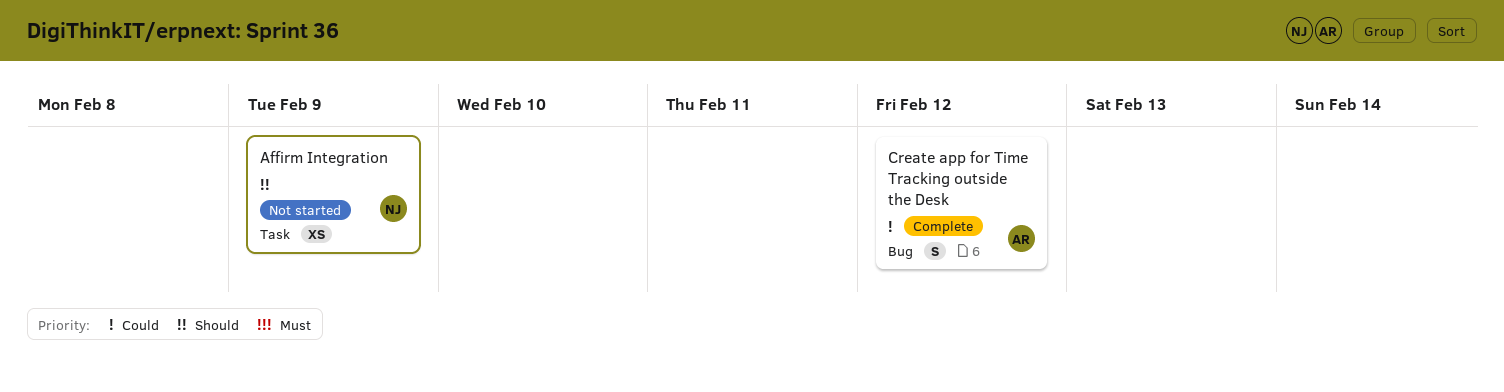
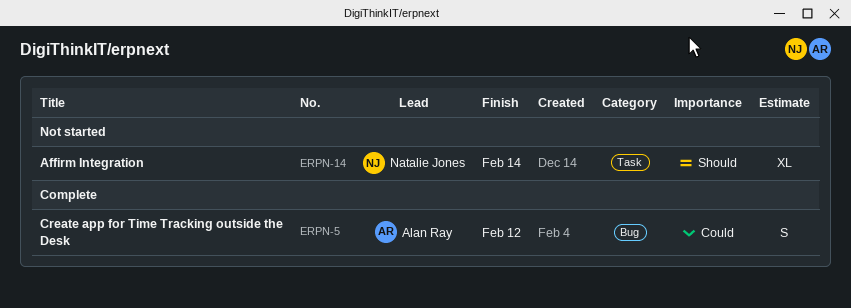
Affirm Integration, estimate: XS -> XL
Affirm Integration, due: Feb 9 -> Feb 14

